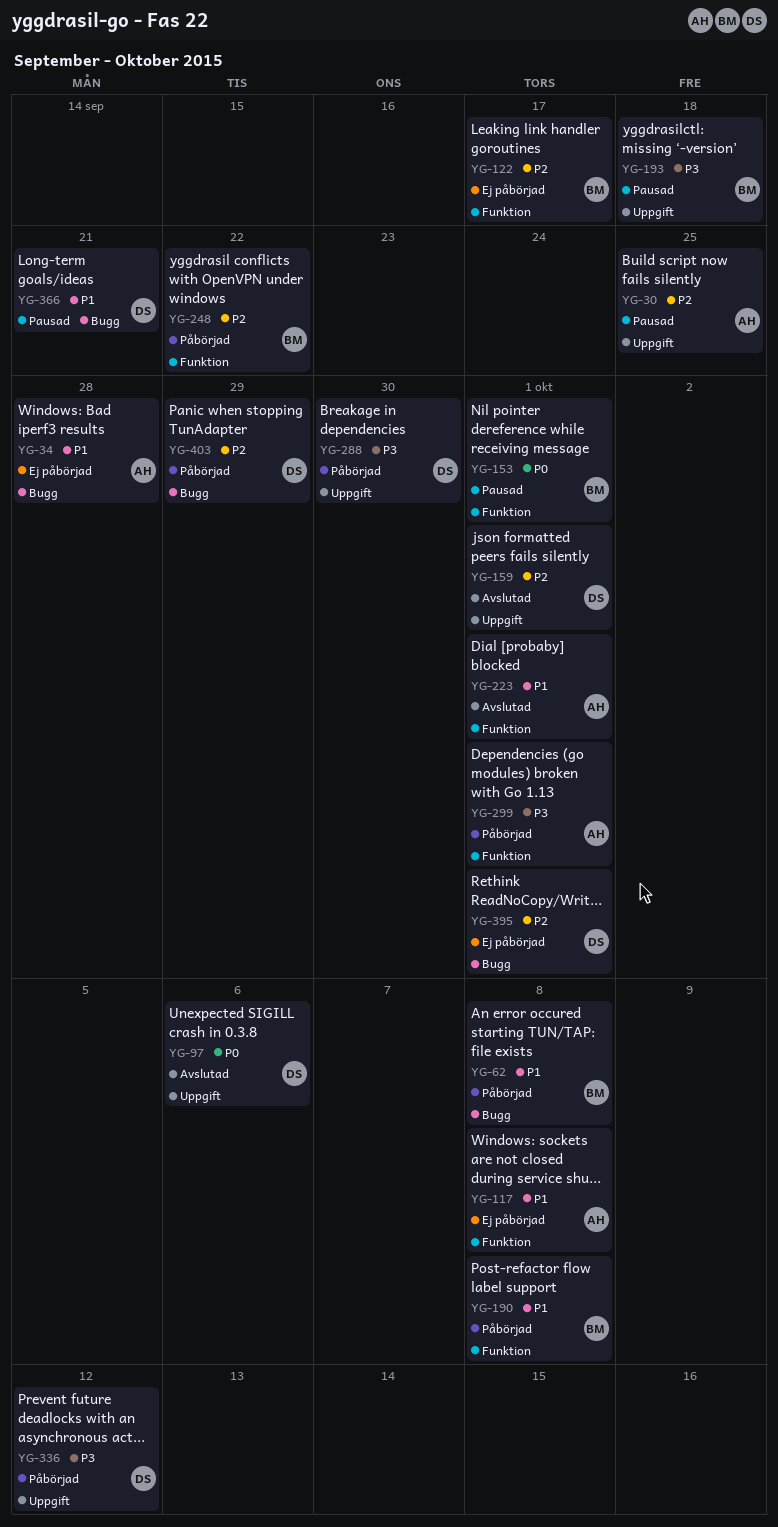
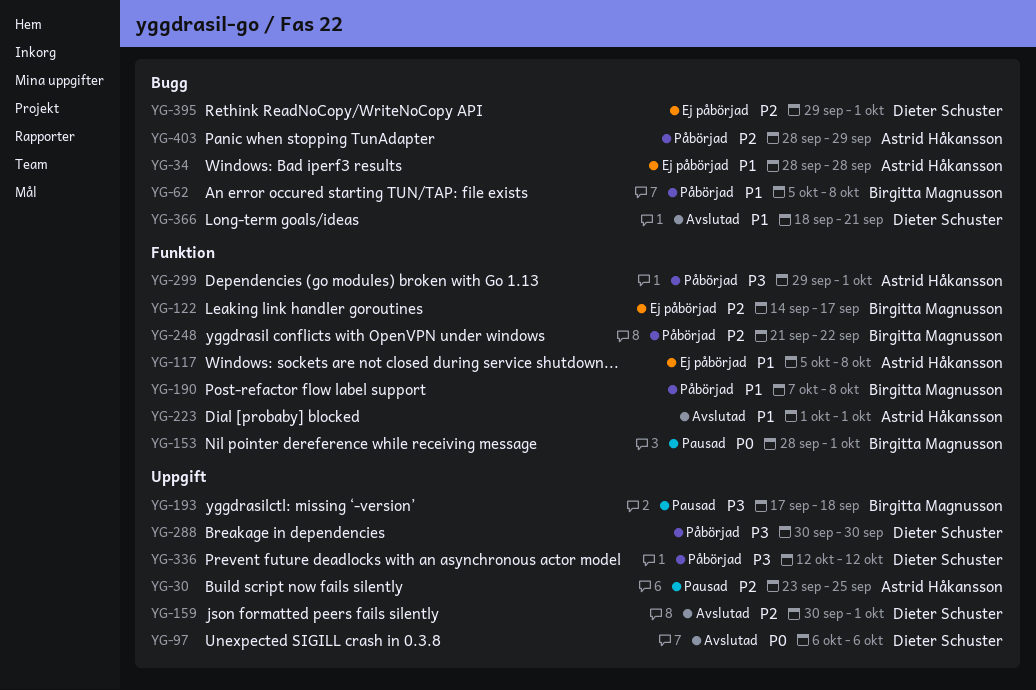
YG-366, status: Pausad -> Avslutad
YG-403, owner: Dieter Schuster -> Astrid Håkansson

